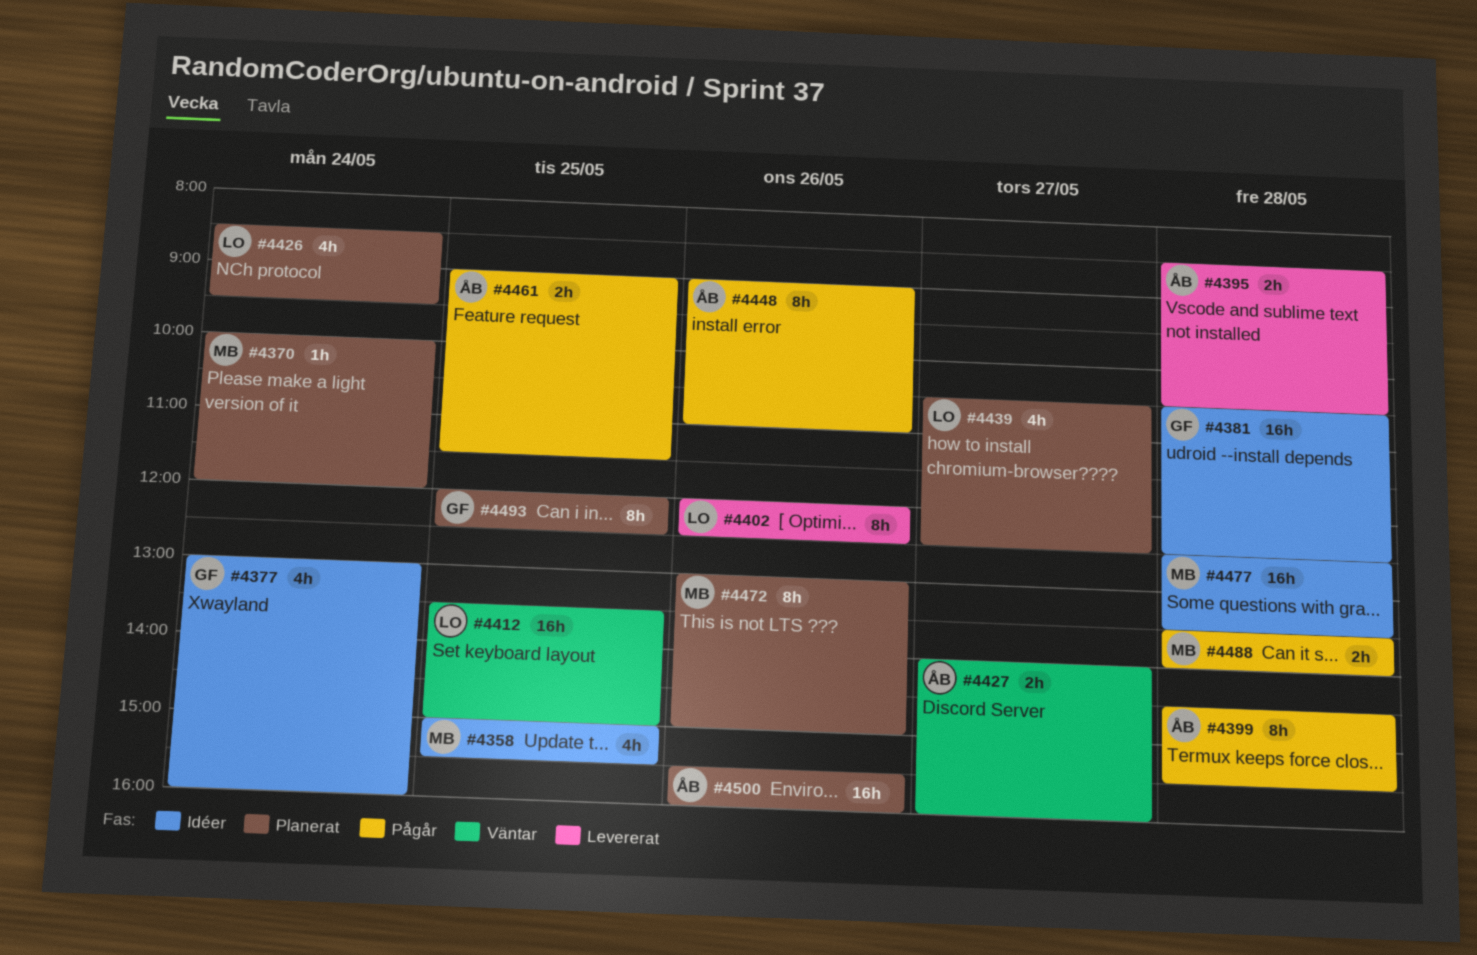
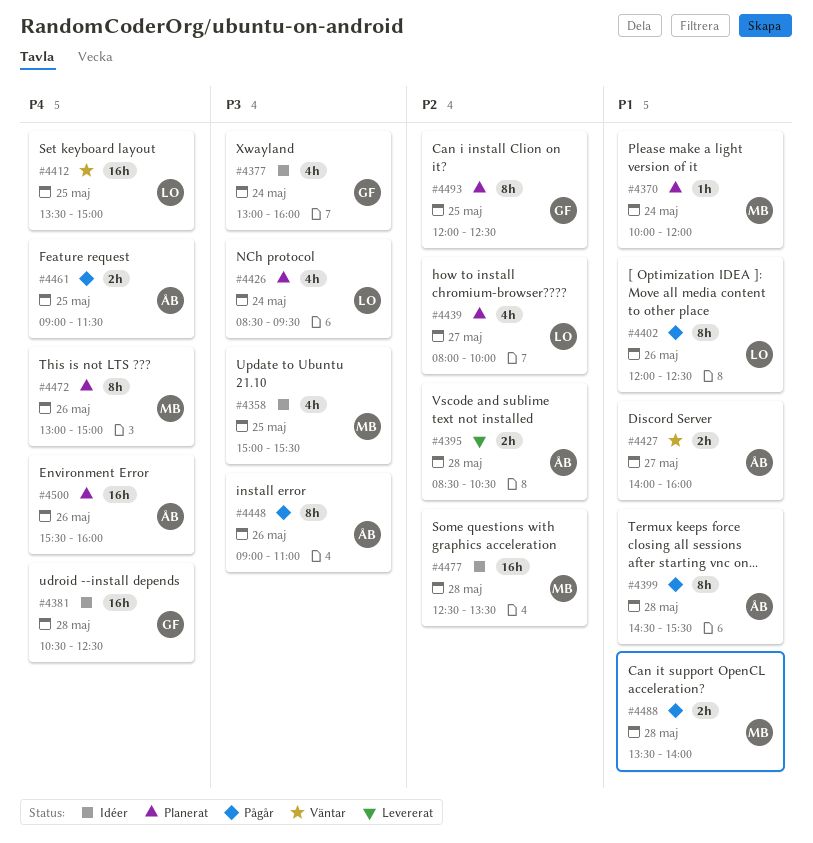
#4402, status: Levererat -> Pågår
#4439, begins: 10:30 -> 08:00
#4439, ends: 12:30 -> 10:00

